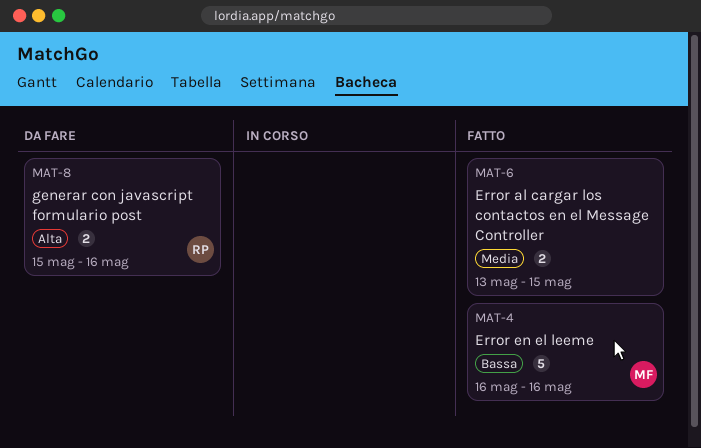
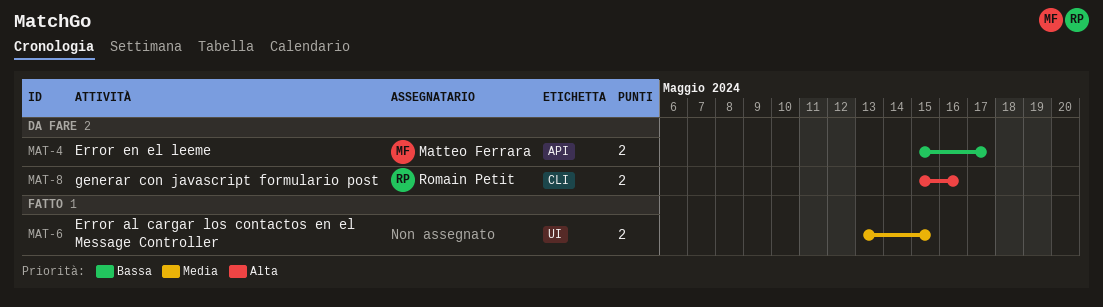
MAT-4, status: Fatto -> Da fare
MAT-4, estimate: 5 -> 2
MAT-4, start: May 16 -> May 15
MAT-4, due: May 16 -> May 17

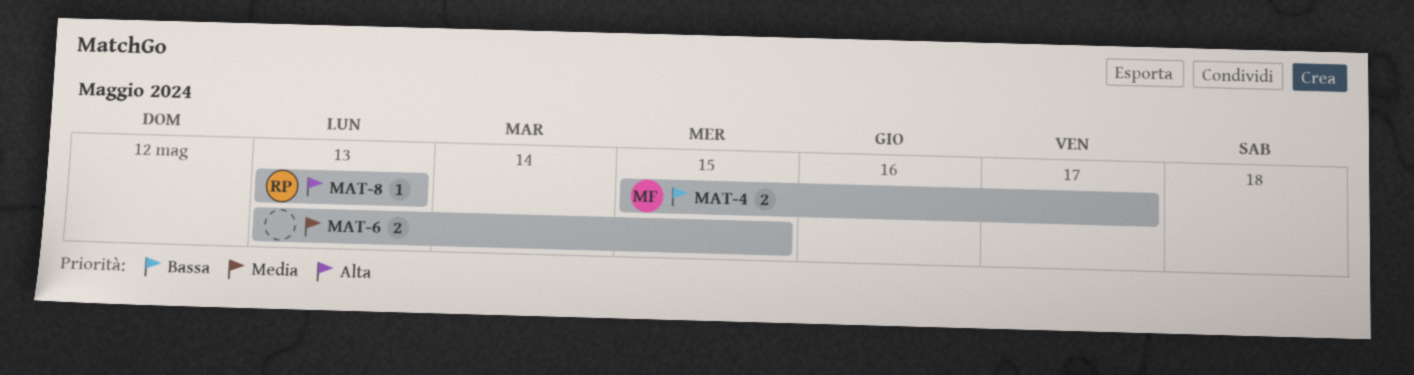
MAT-8, estimate: 2 -> 1
MAT-8, start: May 15 -> May 13
MAT-8, due: May 16 -> May 13

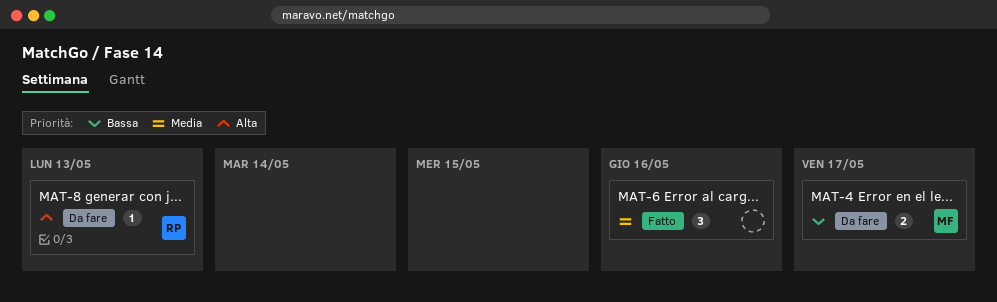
MAT-6, estimate: 2 -> 3
MAT-6, due: May 15 -> May 16

